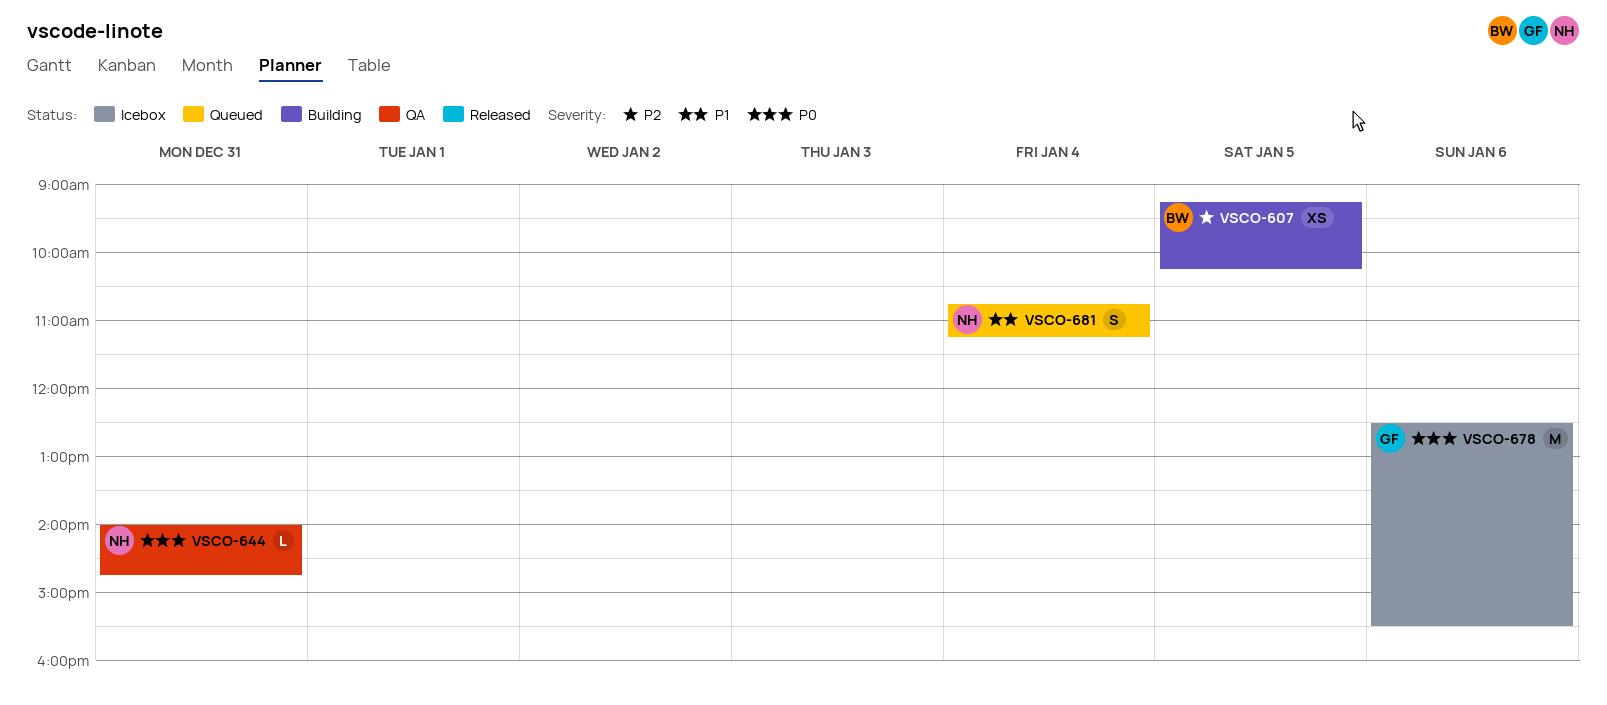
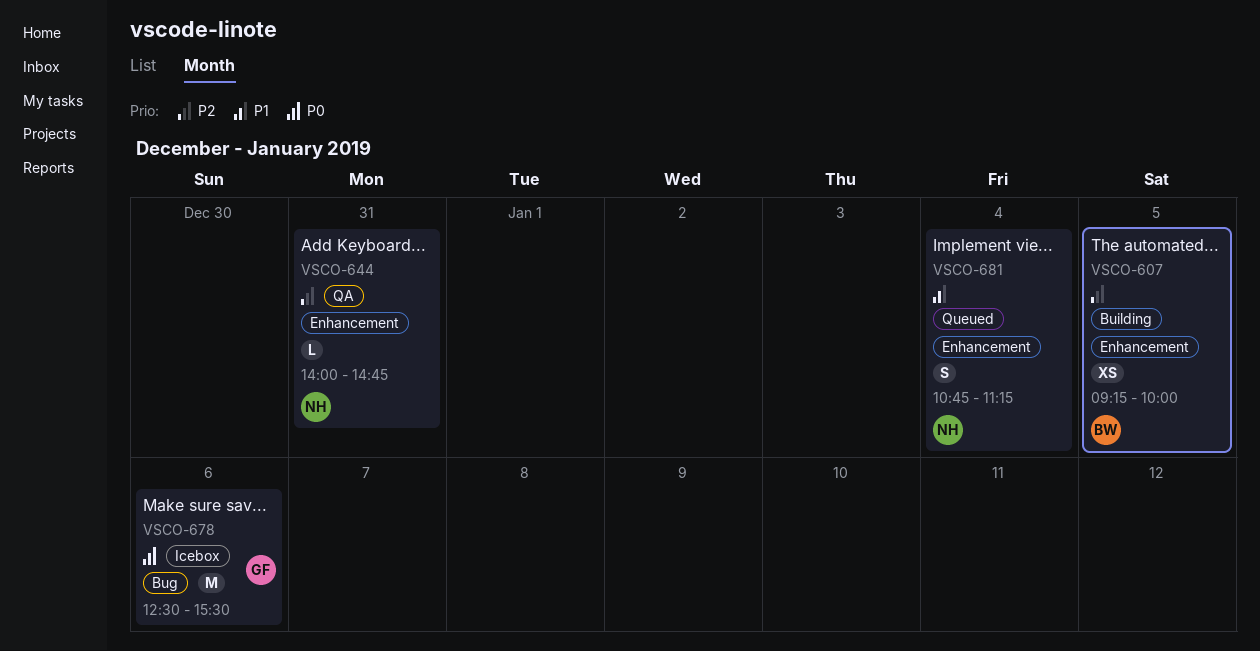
VSCO-607, ends: 10:15 -> 10:00
VSCO-644, priority: P0 -> P2

